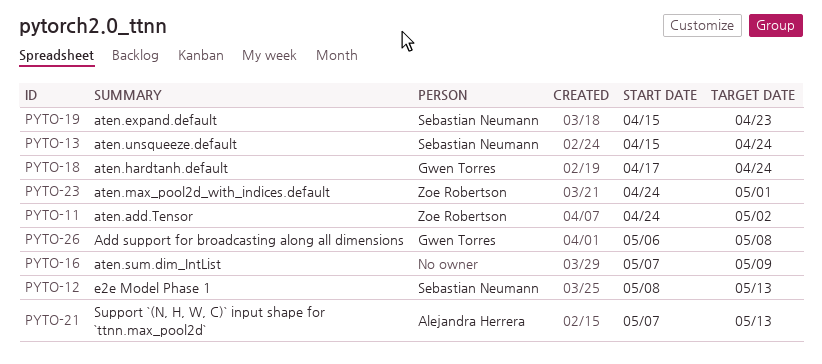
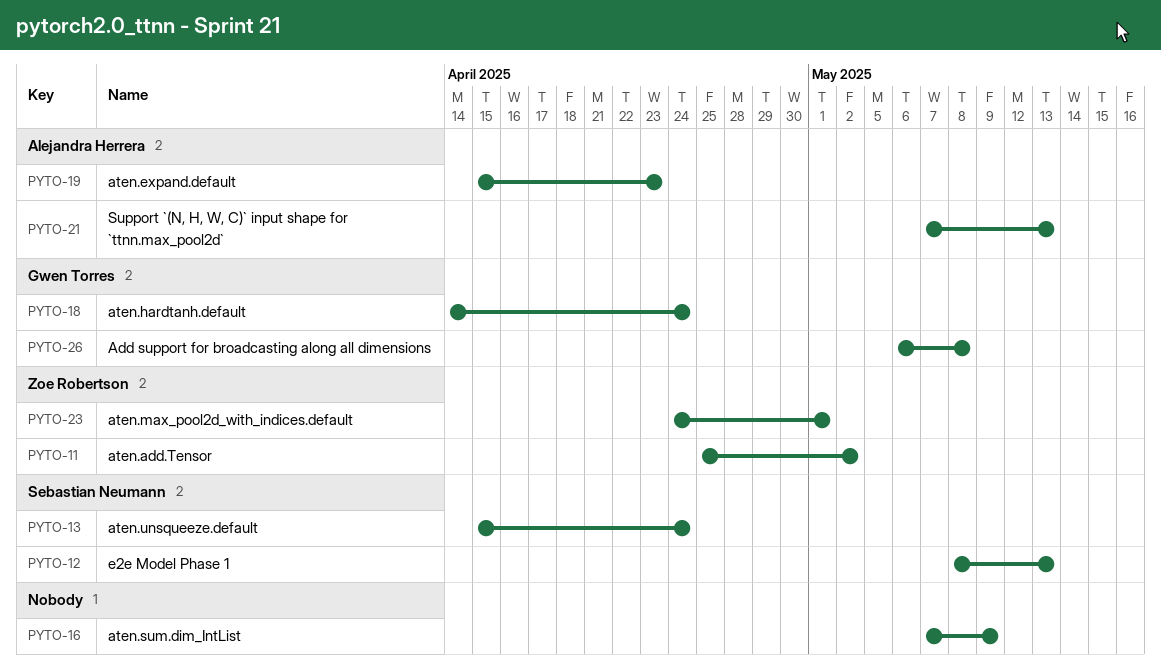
PYTO-11, start: Apr 24 -> Apr 25
PYTO-18, start: Apr 17 -> Apr 14
PYTO-19, owner: Sebastian Neumann -> Alejandra Herrera

